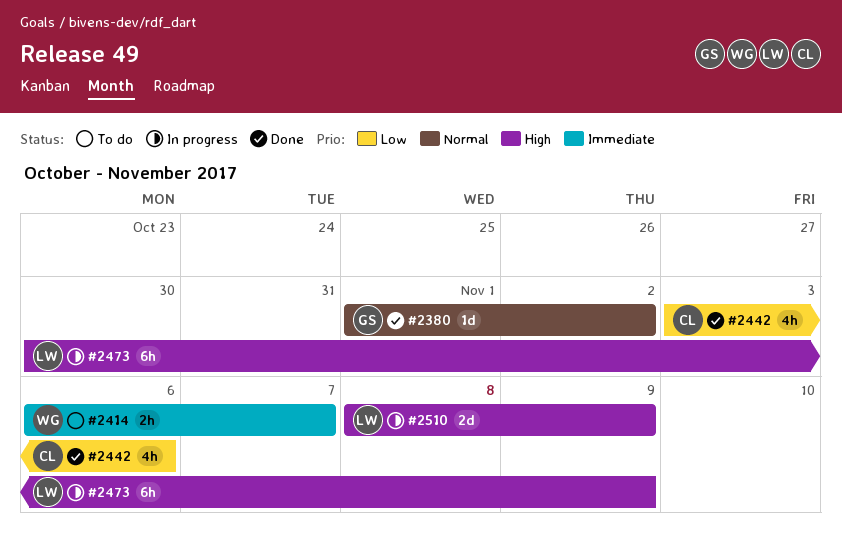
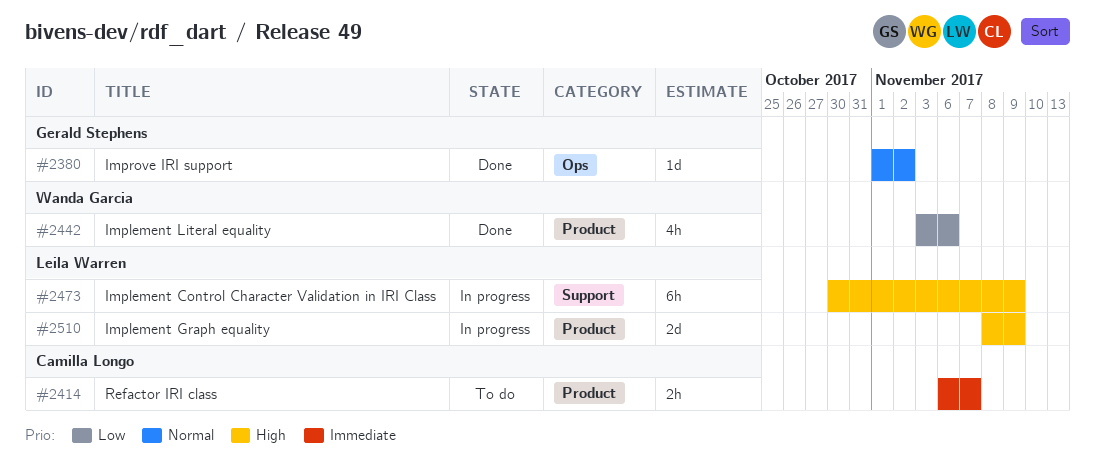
#2414, owner: Wanda Garcia -> Camilla Longo
#2442, owner: Camilla Longo -> Wanda Garcia

